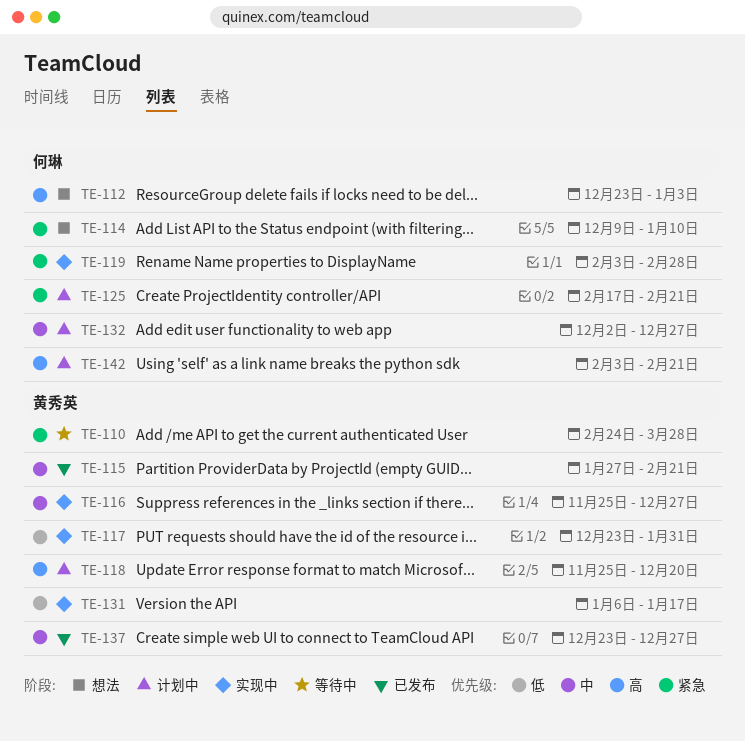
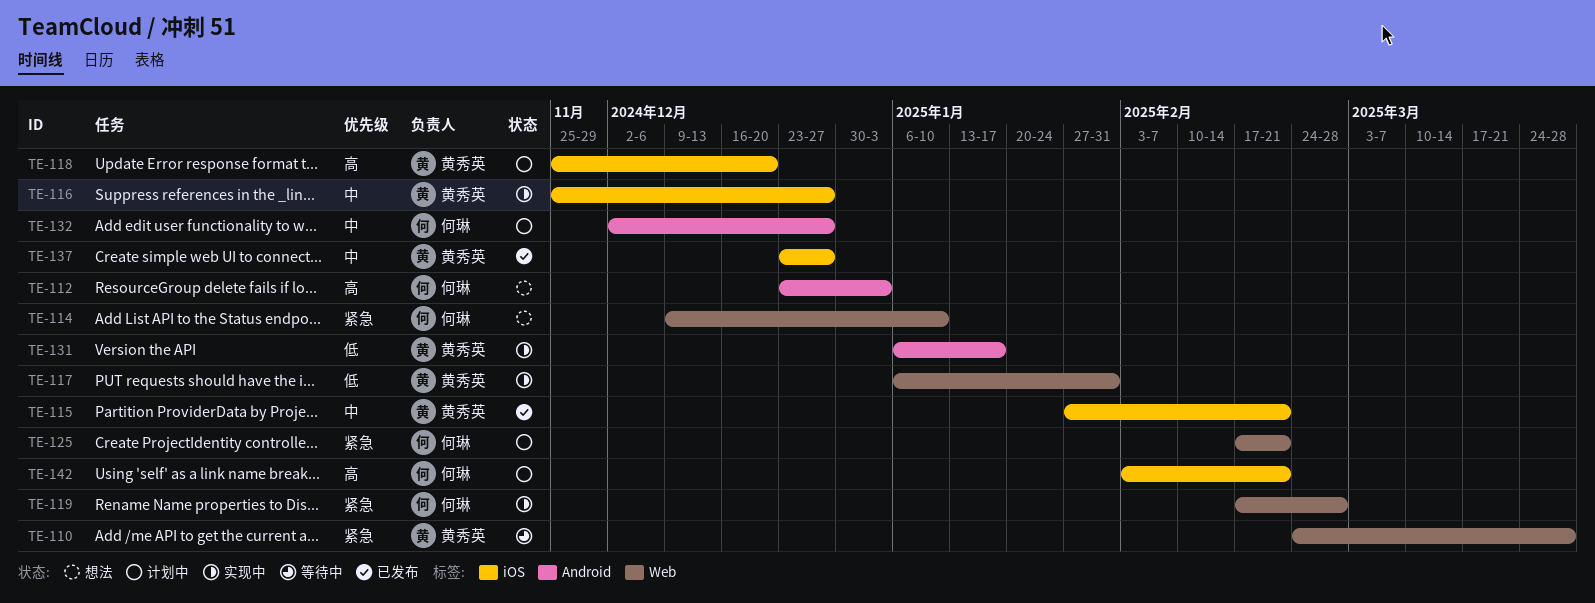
TE-117, start: Dec 23 -> Jan 6
TE-119, start: Feb 3 -> Feb 17

